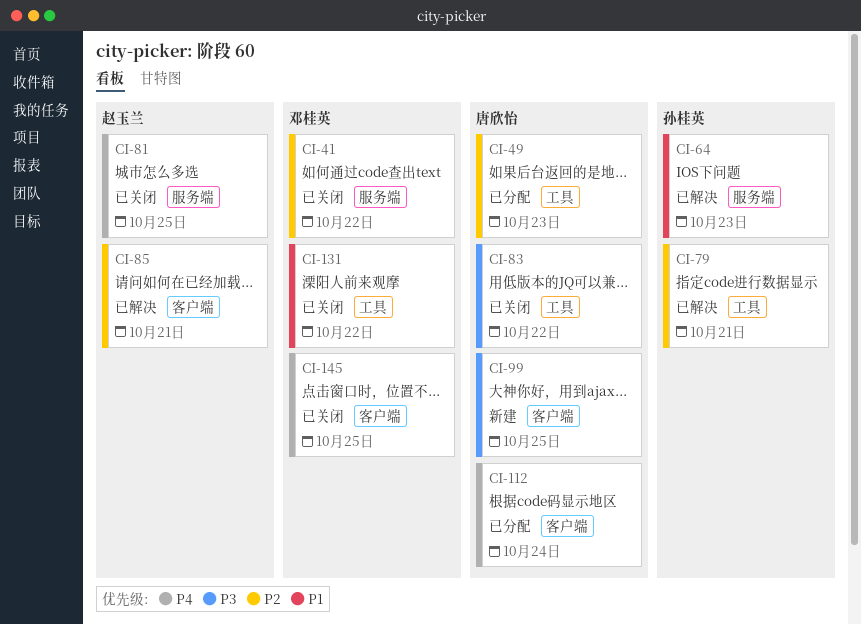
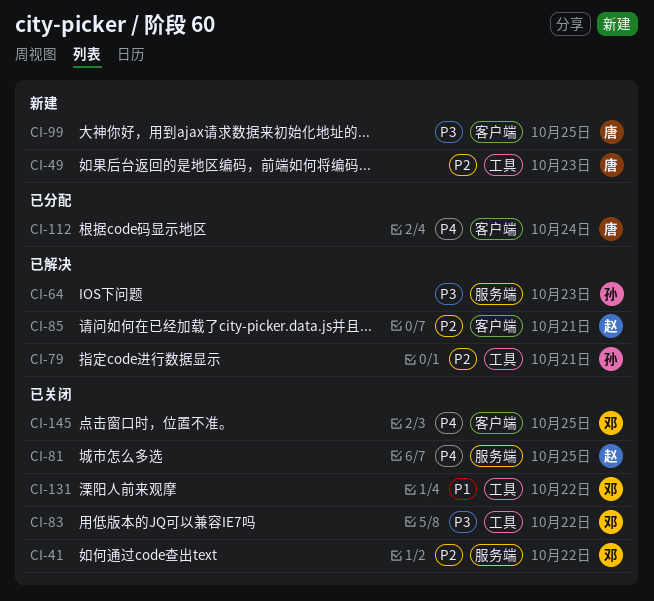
CI-49, status: 已分配 -> 新建
CI-64, priority: P1 -> P3
CI-83, owner: 唐欣怡 -> 邓桂英

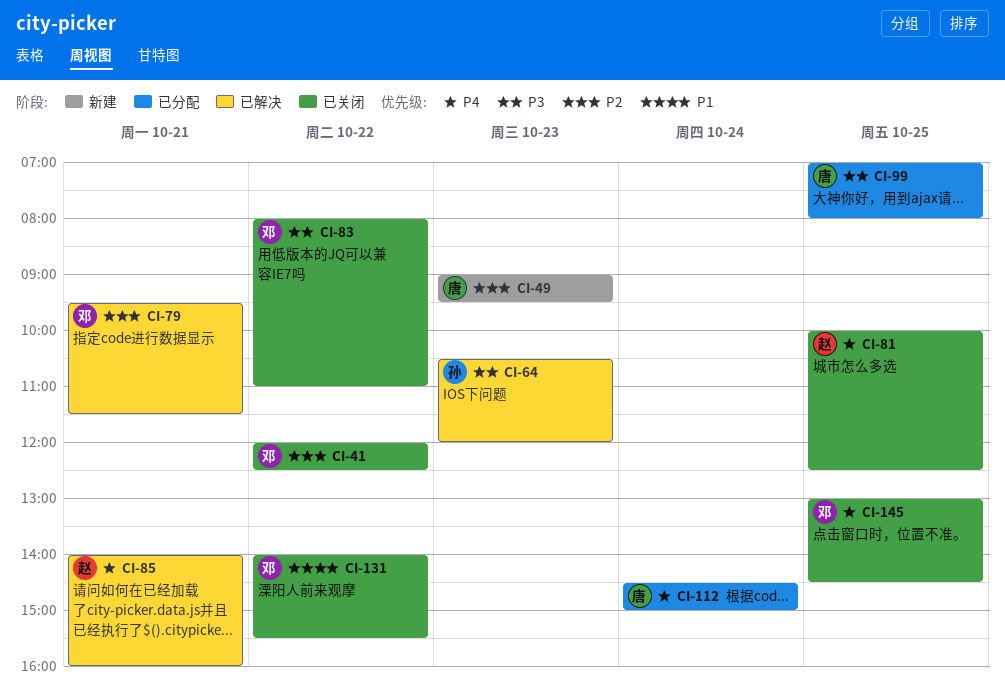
CI-79, owner: 孙 -> 邓
CI-85, priority: P2 -> P4
CI-99, status: 新建 -> 已分配

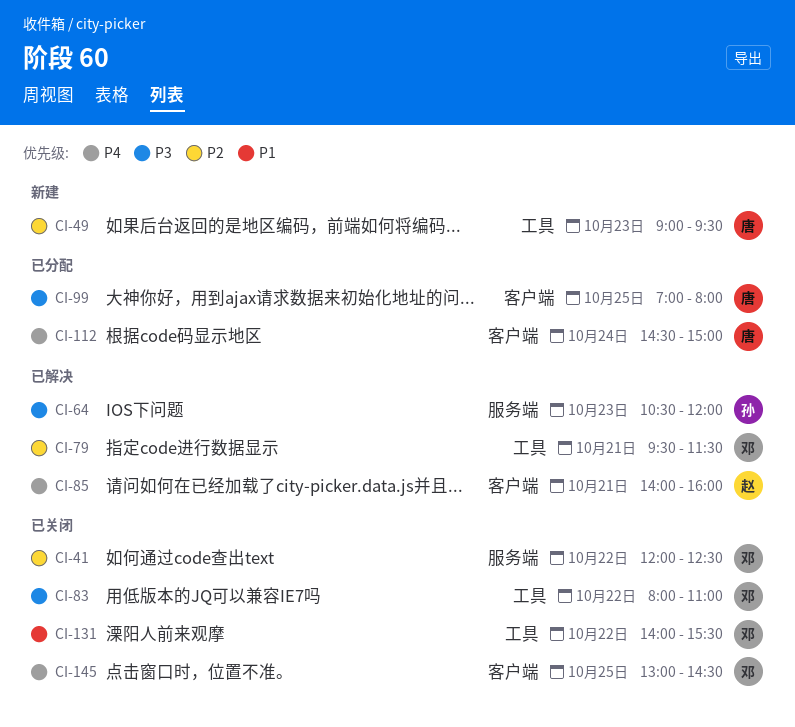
CI-81: present -> none

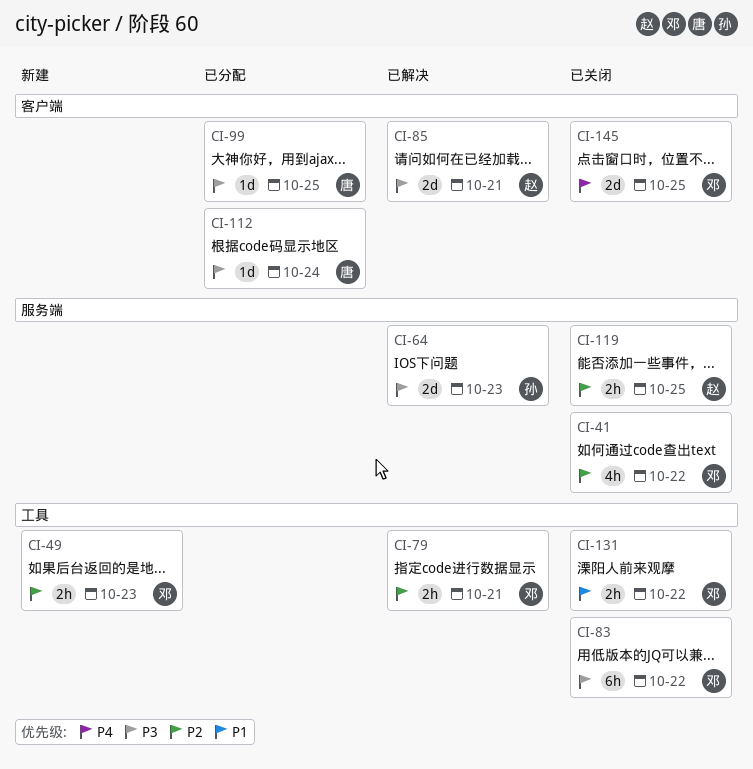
CI-49, owner: 唐 -> 邓
CI-85, priority: P4 -> P3
CI-112, priority: P4 -> P3
CI-119: none -> present

